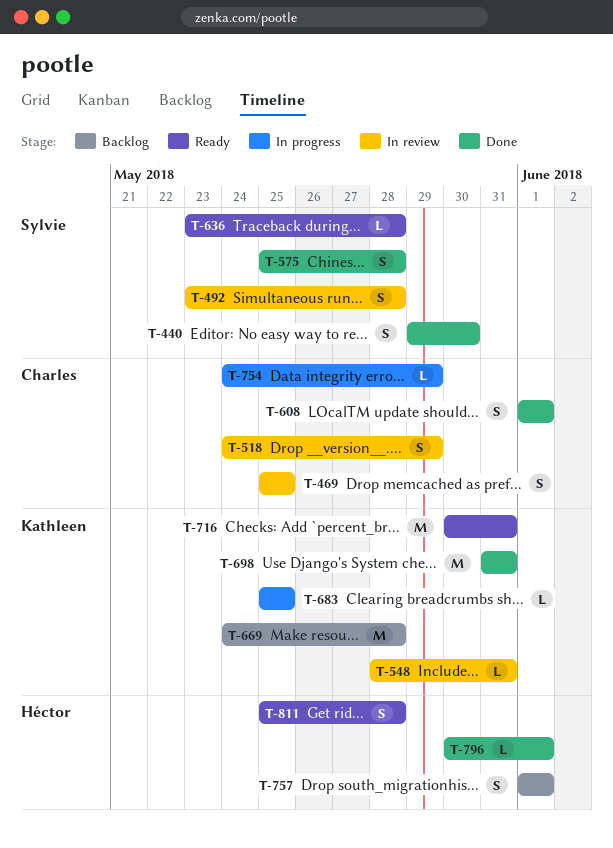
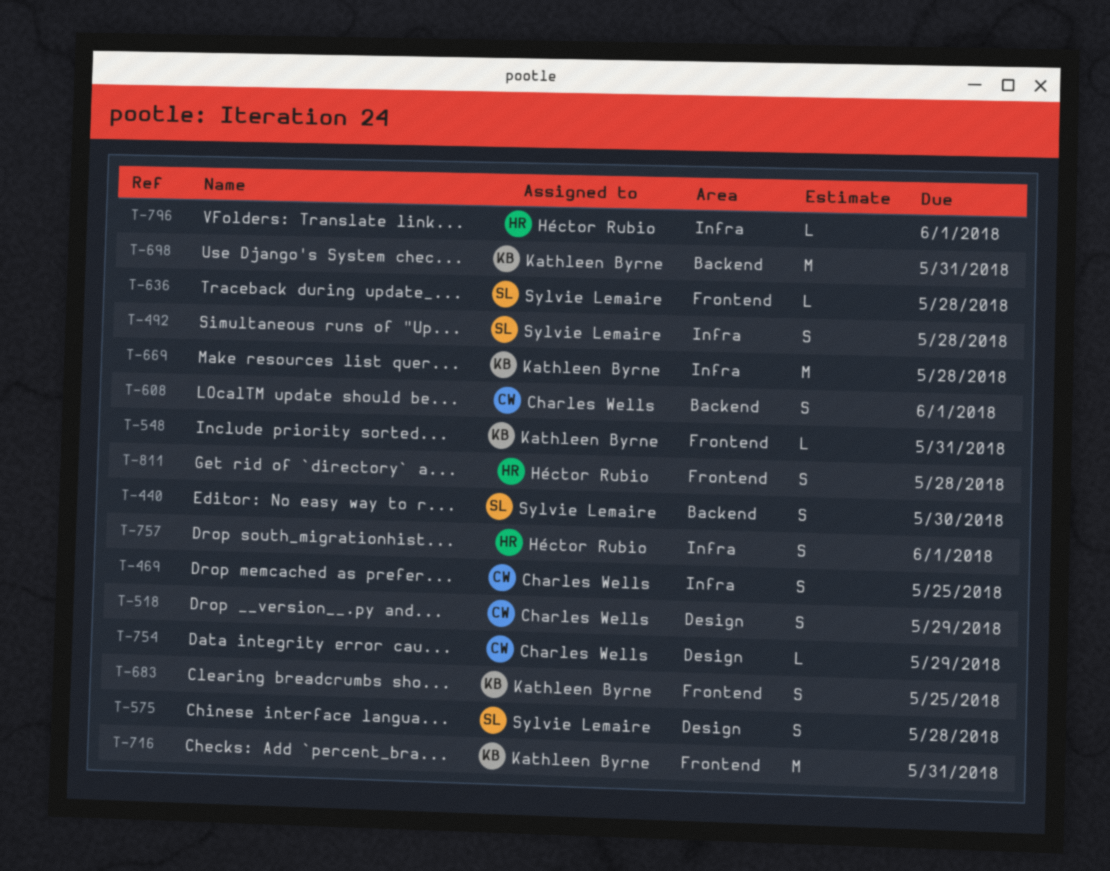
T-683, estimate: L -> S

